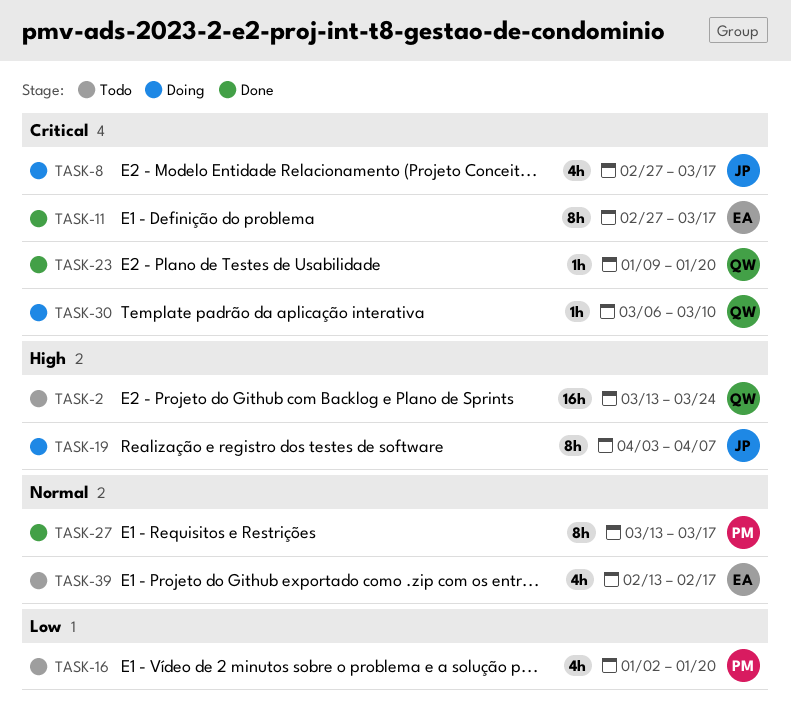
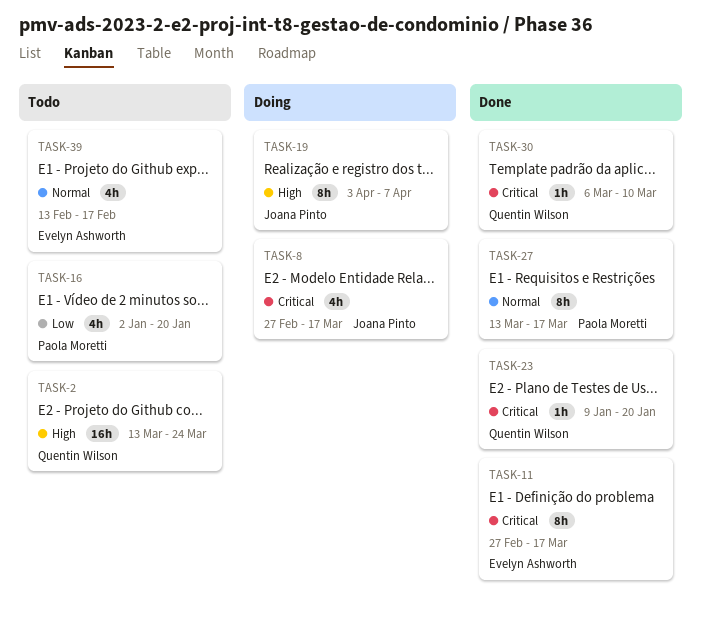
TASK-30, status: Doing -> Done

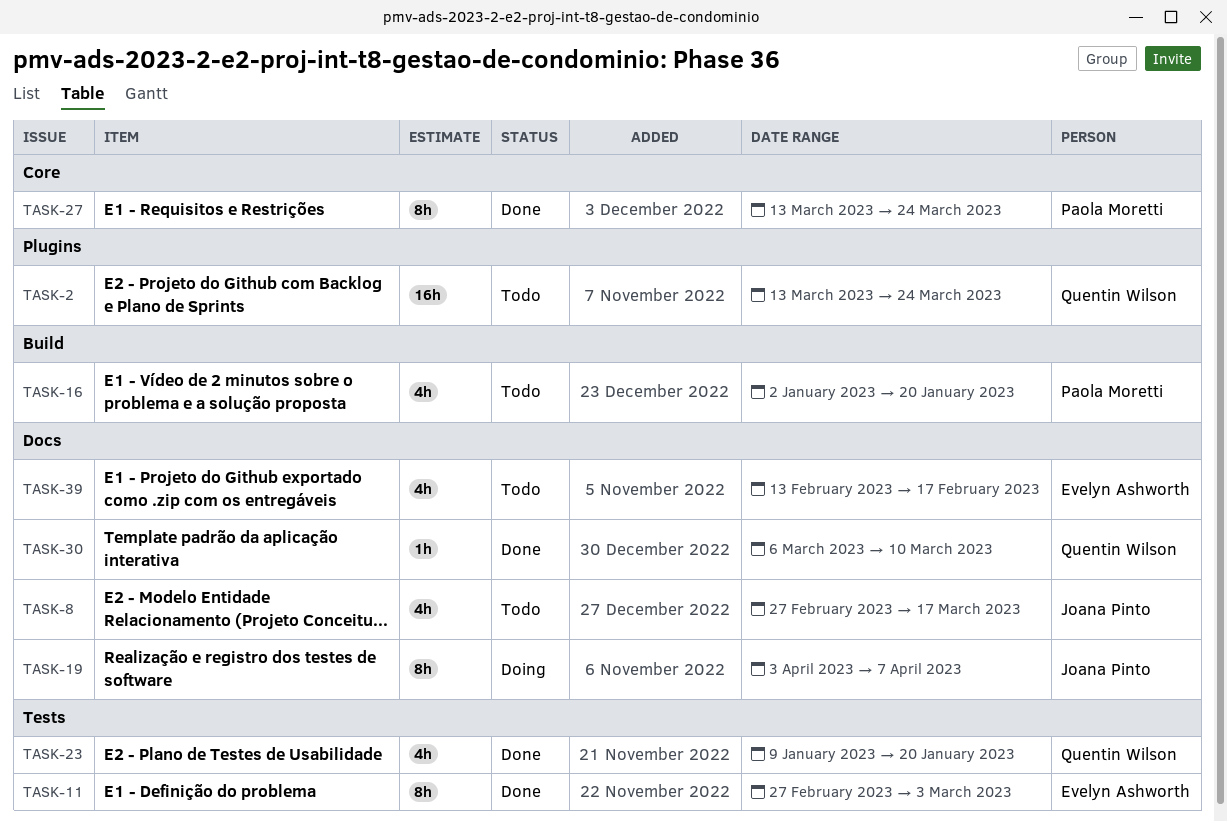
TASK-8, status: Doing -> Todo
TASK-11, due: Mar 17 -> Mar 3
TASK-23, estimate: 1h -> 4h
TASK-27, due: Mar 17 -> Mar 24

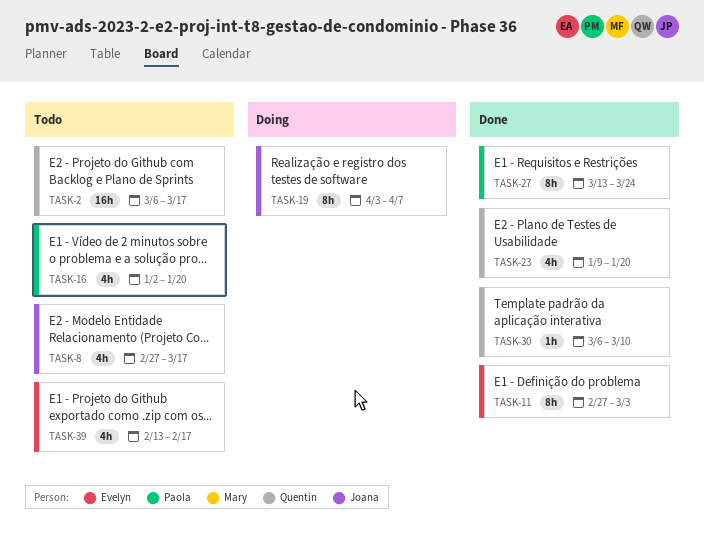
TASK-2, start: Mar 13 -> Mar 6
TASK-2, due: Mar 24 -> Mar 17

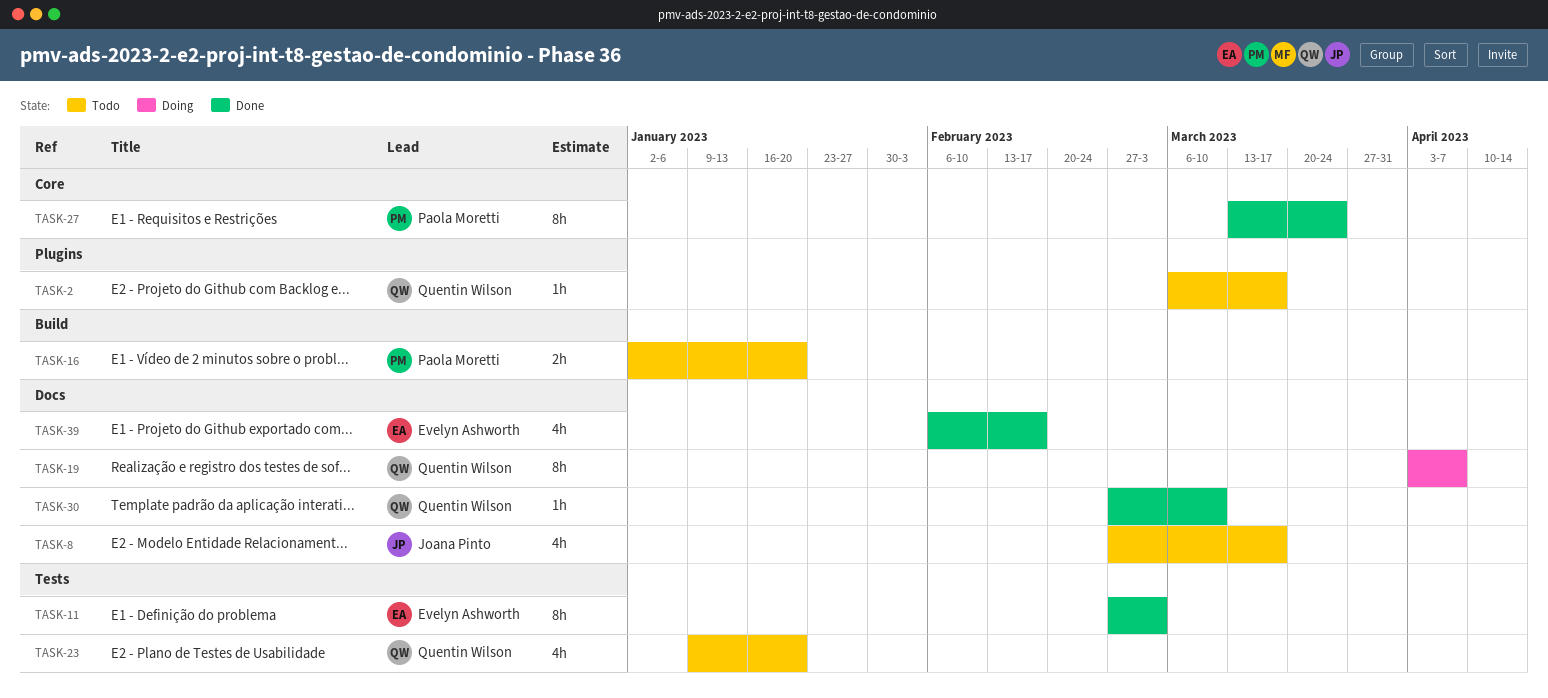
TASK-2, estimate: 16h -> 1h
TASK-16, estimate: 4h -> 2h
TASK-19, owner: Joana Pinto -> Quentin Wilson
TASK-23, status: Done -> Todo
TASK-30, start: Mar 6 -> Feb 27
TASK-39, status: Todo -> Done
TASK-39, start: Feb 13 -> Feb 6

